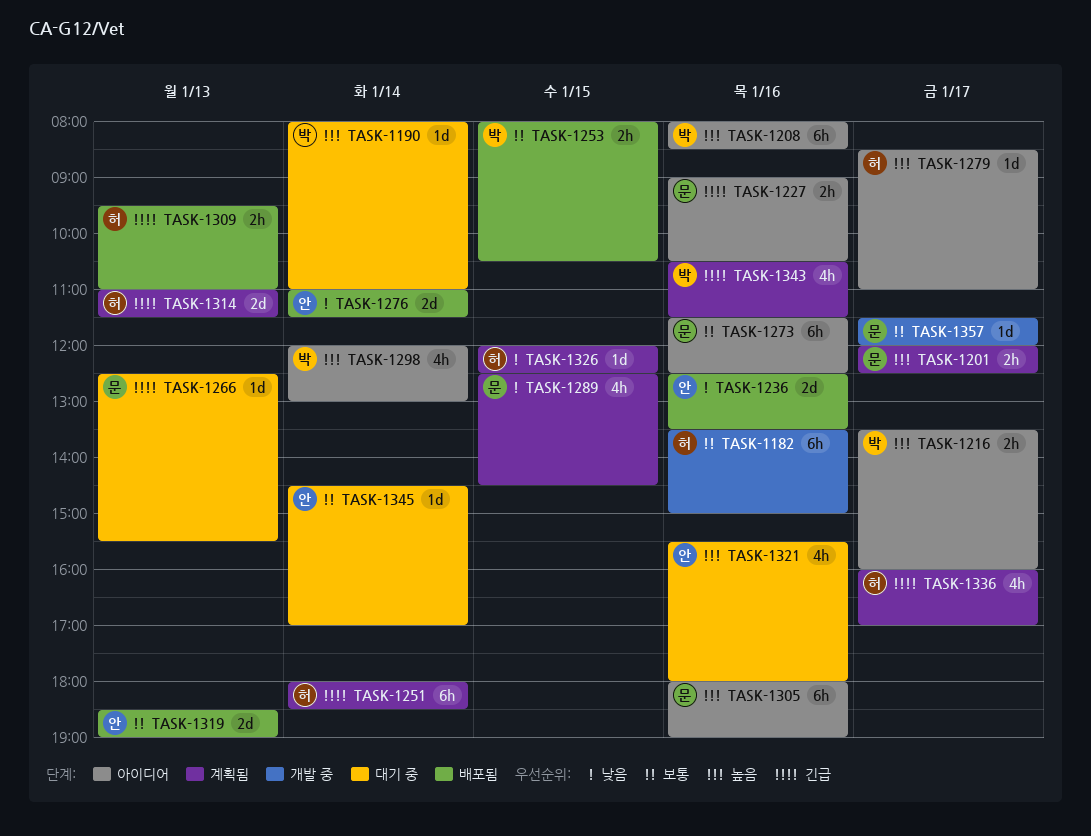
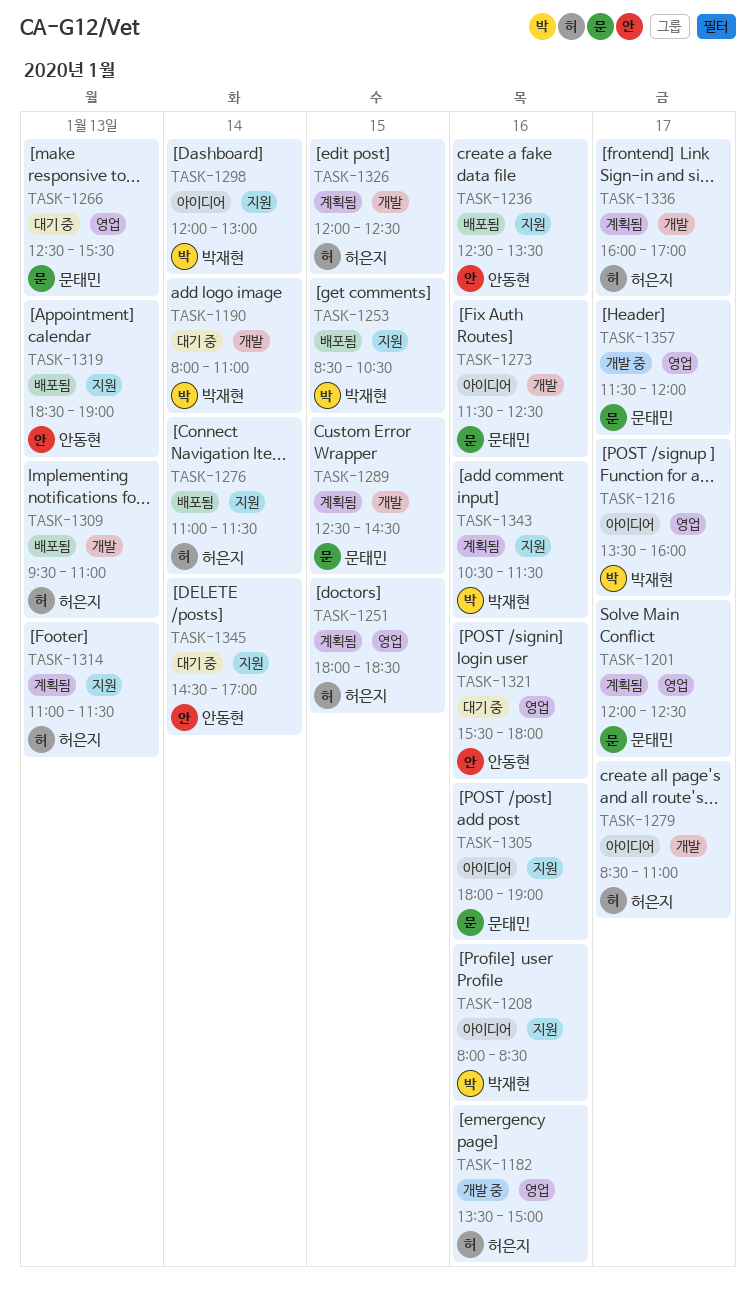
TASK-1227: present -> none
TASK-1251, day: Jan 14 -> Jan 15
TASK-1253, begins: 08:00 -> 08:30
TASK-1276, owner: 안동현 -> 허은지

